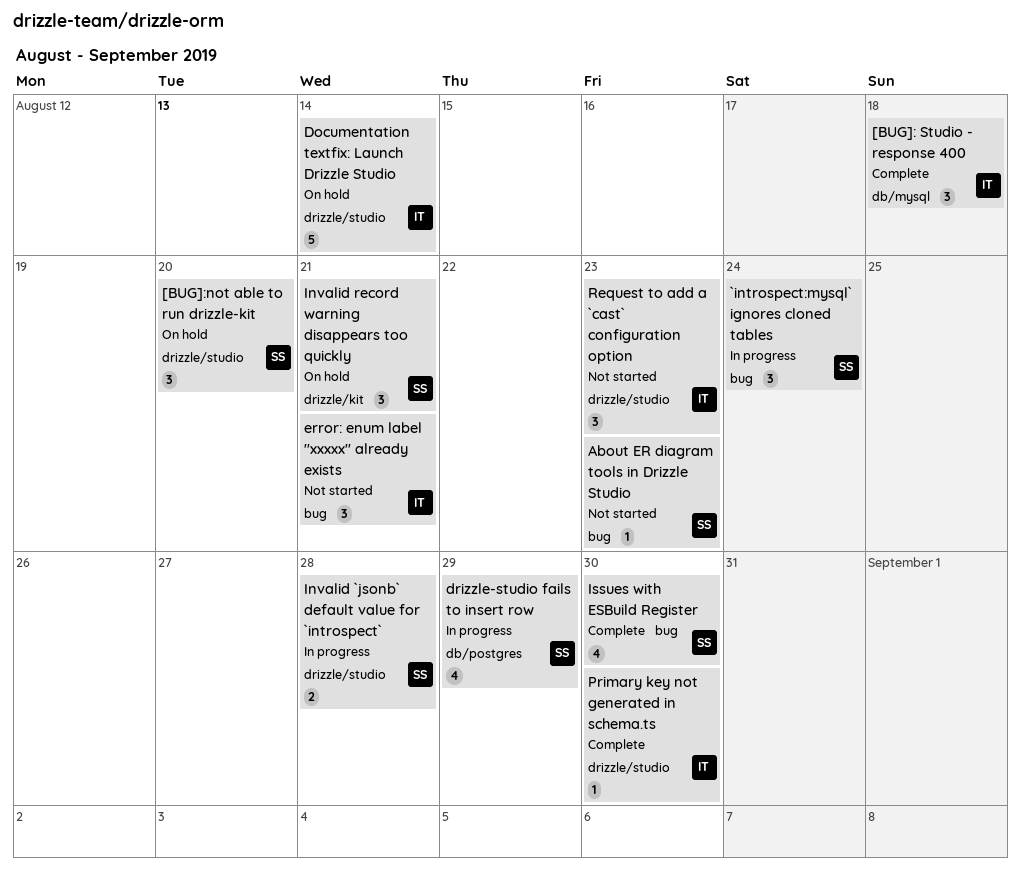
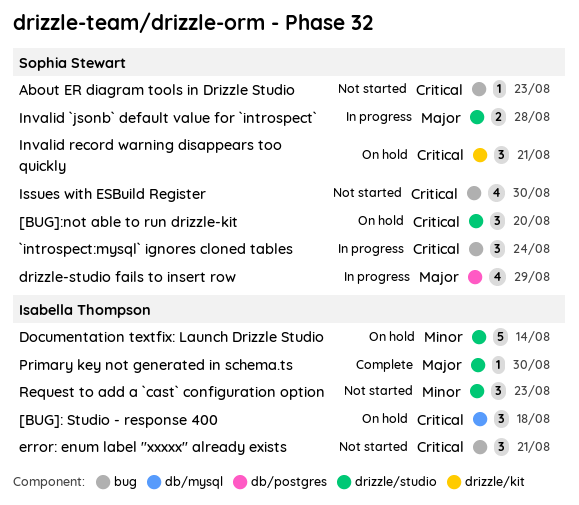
[BUG]: Studio - response 400, status: Complete -> On hold
Issues with ESBuild Register, status: Complete -> Not started

